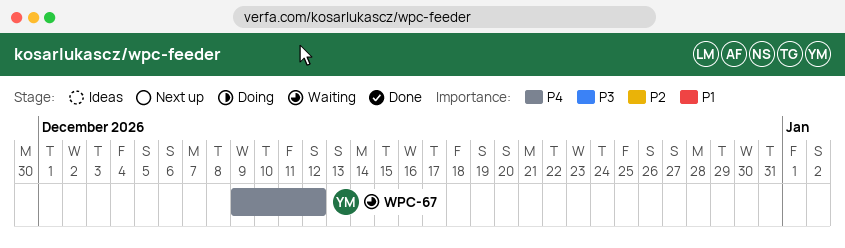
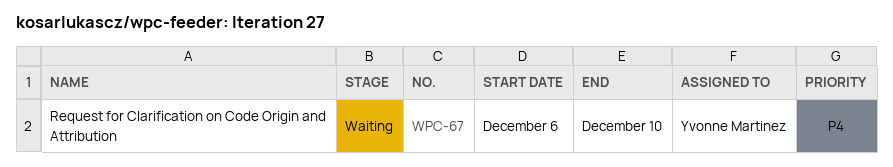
WPC-67, start: Dec 9 -> Dec 6
WPC-67, due: Dec 12 -> Dec 10

